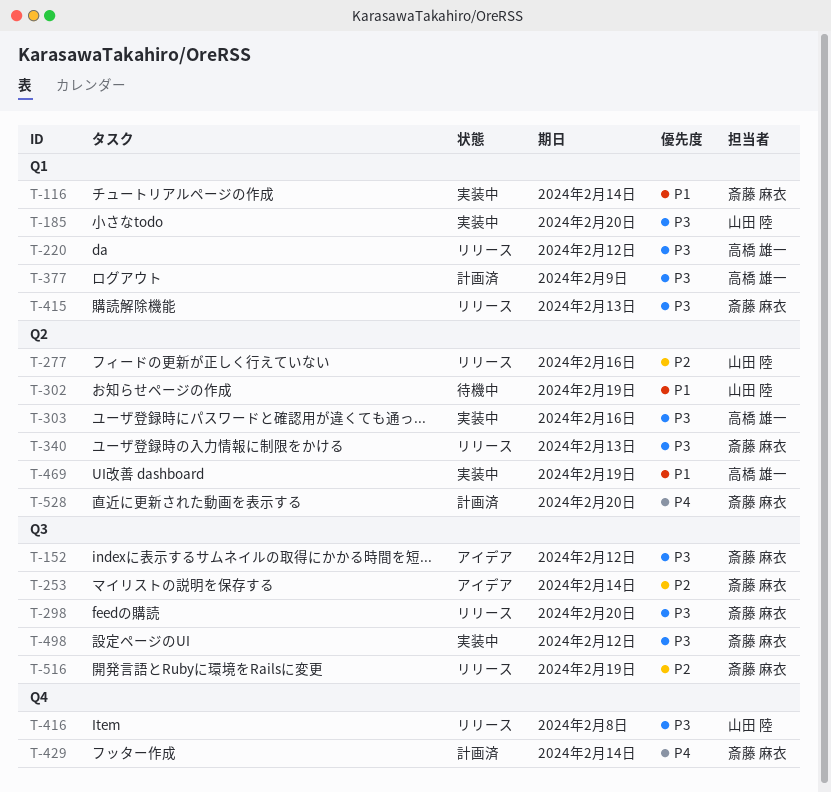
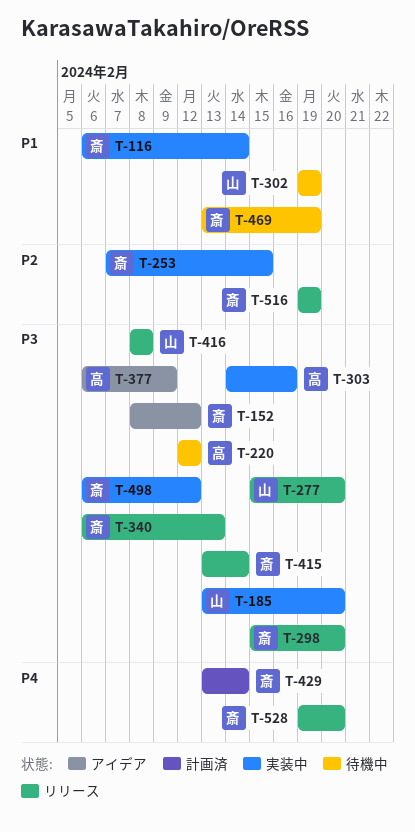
T-220, status: リリース -> 待機中
T-253, status: アイデア -> 実装中
T-253, due: Feb 14 -> Feb 15
T-277, priority: P2 -> P3
T-277, due: Feb 16 -> Feb 20
T-377, status: 計画済 -> アイデア
T-415, due: Feb 13 -> Feb 14
T-469, status: 実装中 -> 待機中
T-469, owner: 高橋 雄一 -> 斎藤 麻衣
T-528, status: 計画済 -> リリース

